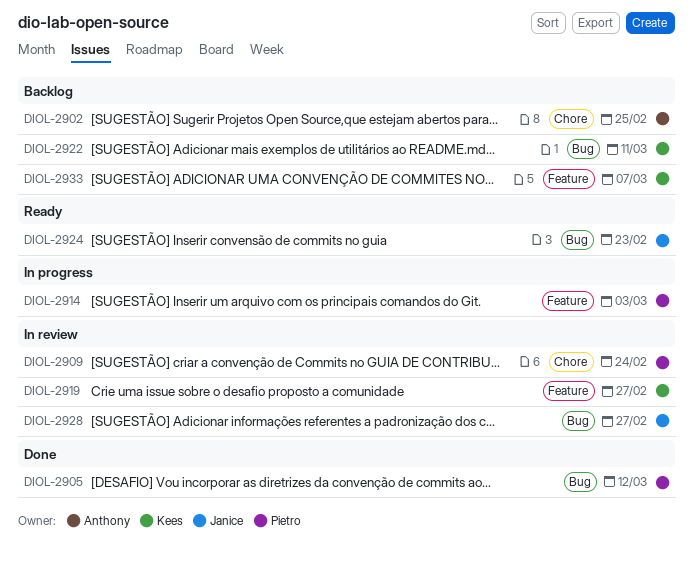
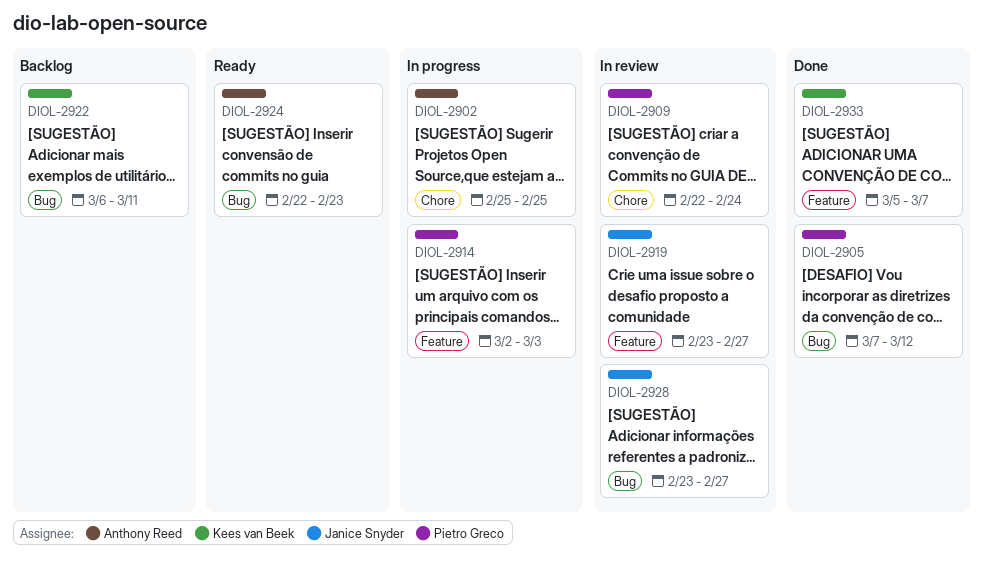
DIOL-2902, status: Backlog -> In progress
DIOL-2919, owner: Kees van Beek -> Janice Snyder
DIOL-2924, owner: Janice Snyder -> Anthony Reed
DIOL-2933, status: Backlog -> Done

